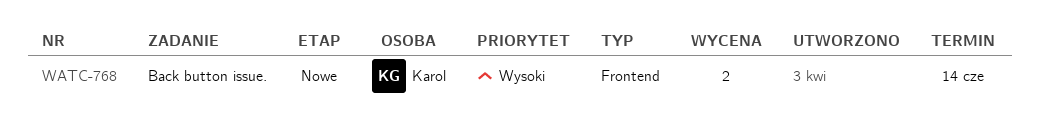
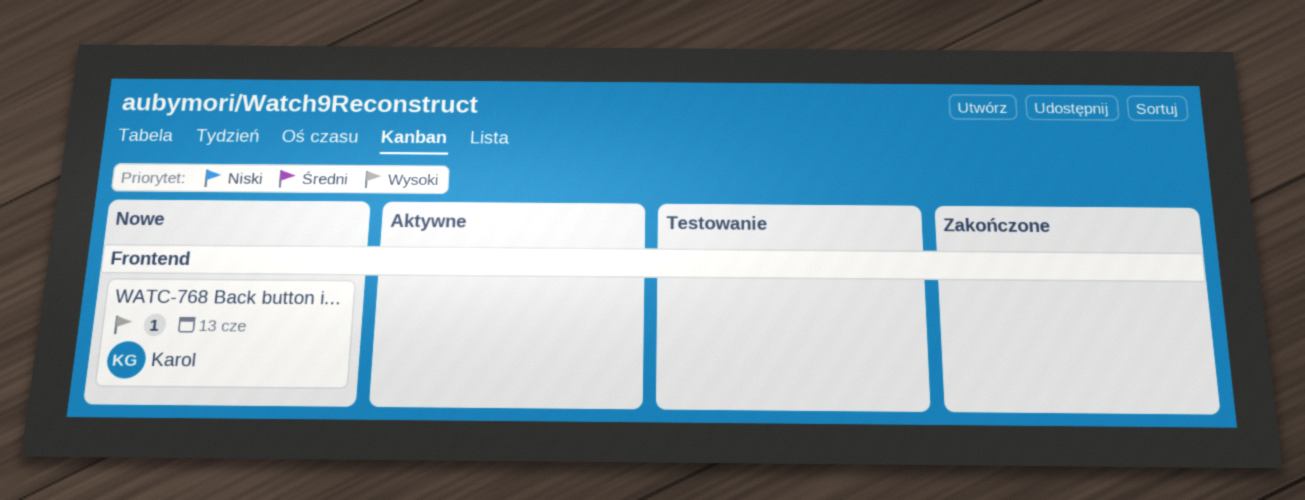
WATC-768, estimate: 2 -> 1
WATC-768, due: Jun 14 -> Jun 13

